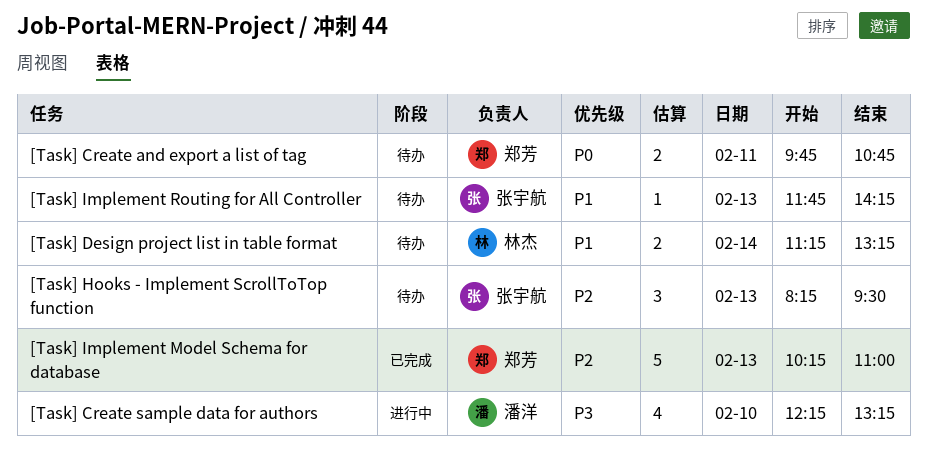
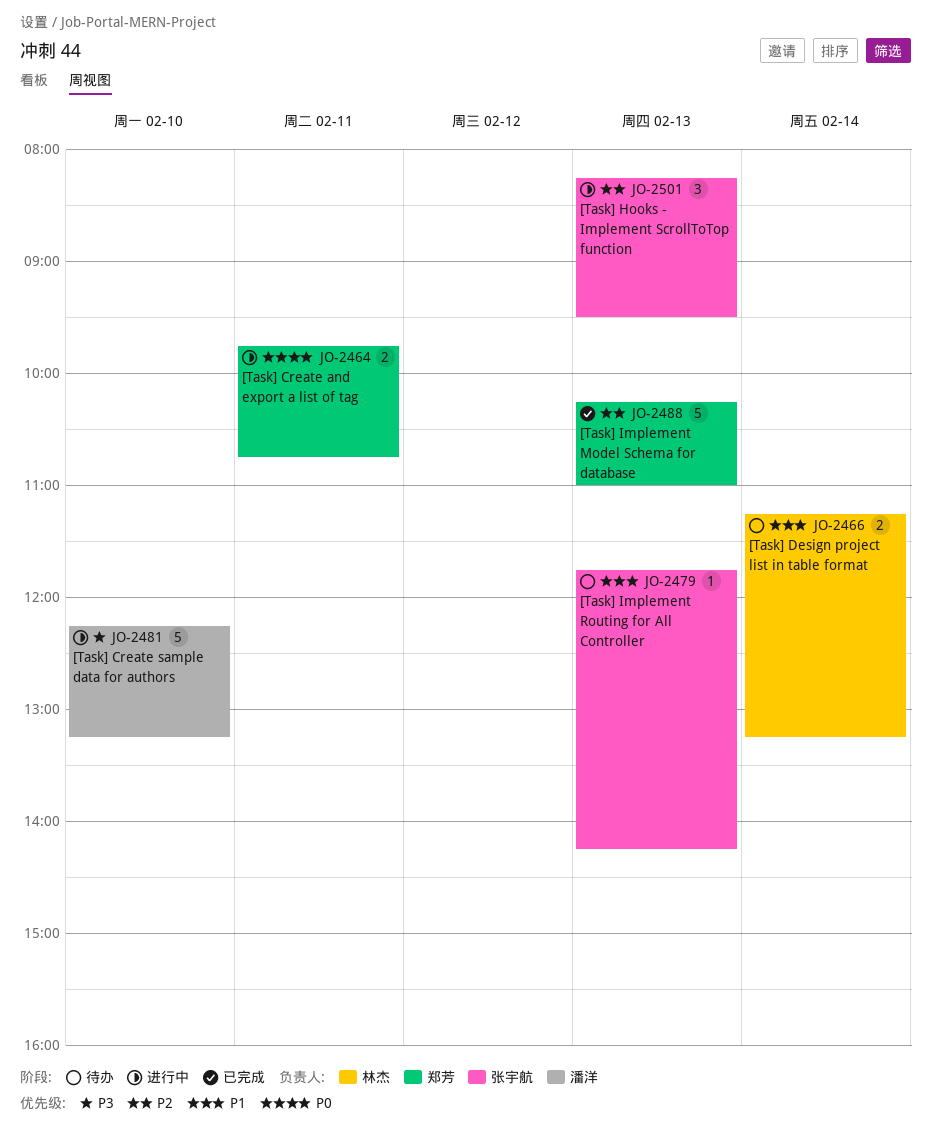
[Task] Create and export a list of tag, status: 待办 -> 进行中
[Task] Create sample data for authors, estimate: 4 -> 5
[Task] Hooks - Implement ScrollToTop function, status: 待办 -> 进行中

